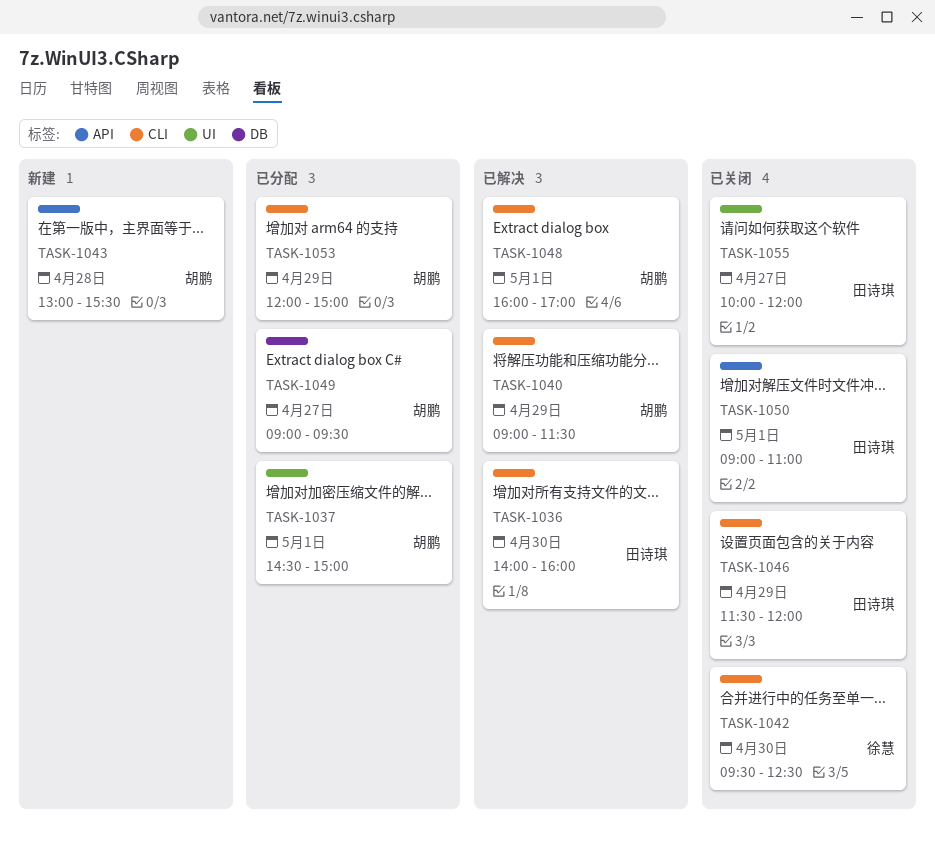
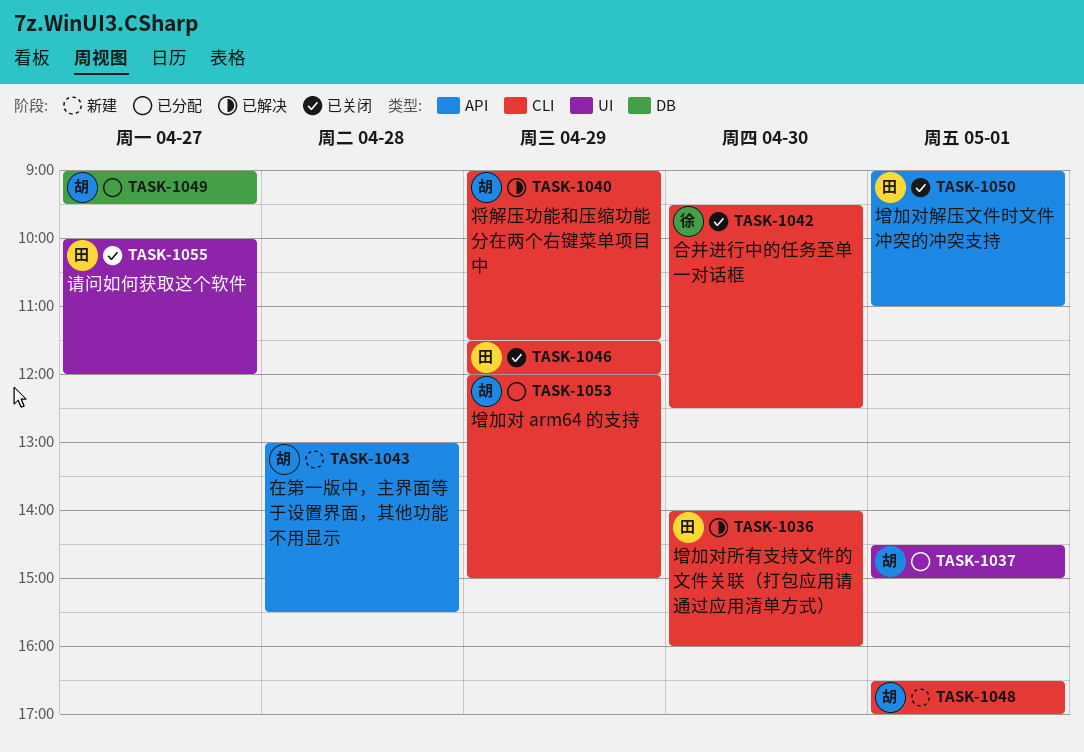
TASK-1048, status: 已解决 -> 新建
TASK-1048, begins: 16:00 -> 16:30

